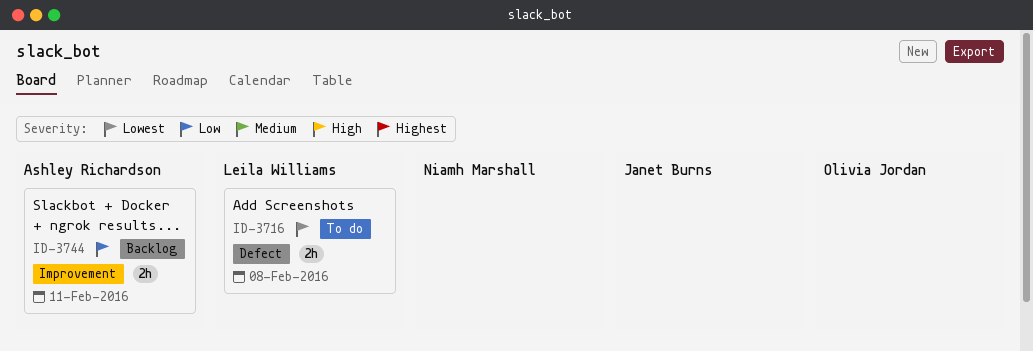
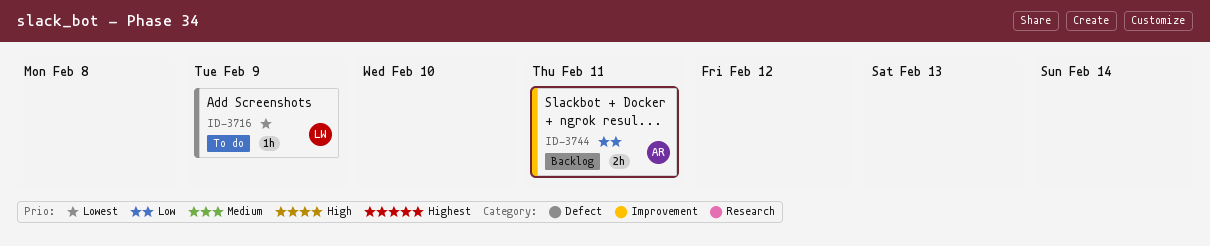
ID-3716, estimate: 2h -> 1h
ID-3716, due: Feb 8 -> Feb 9

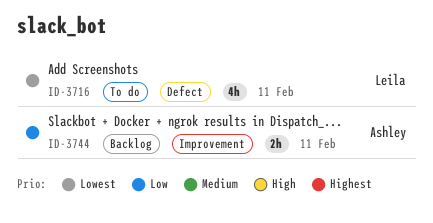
ID-3716, estimate: 1h -> 4h
ID-3716, due: Feb 9 -> Feb 11

